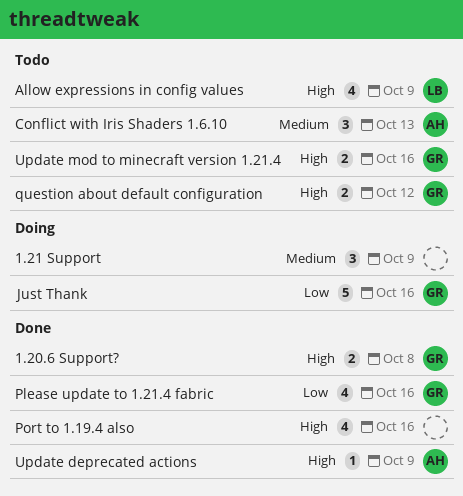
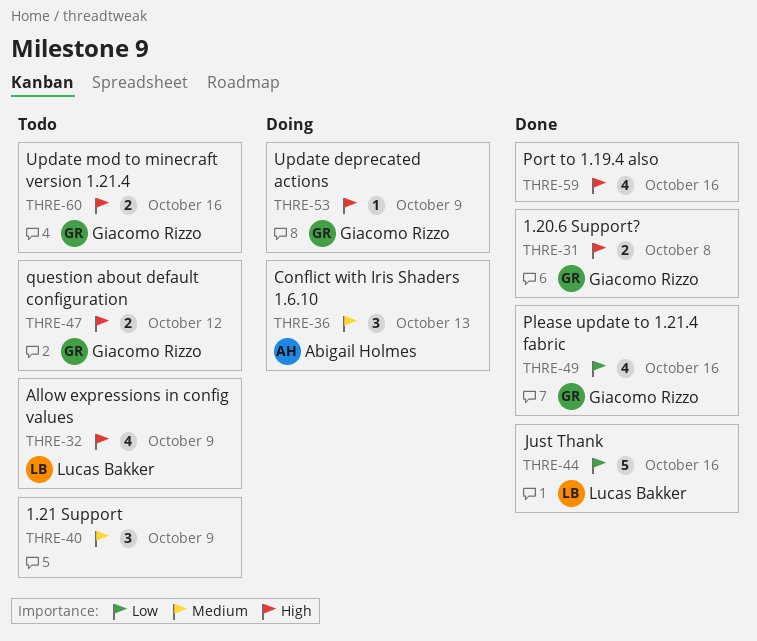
1.21 Support, status: Doing -> Todo
Conflict with Iris Shaders 1.6.10, status: Todo -> Doing
Just Thank, status: Doing -> Done
Just Thank, owner: Giacomo Rizzo -> Lucas Bakker
Update deprecated actions, status: Done -> Doing
Update deprecated actions, owner: Abigail Holmes -> Giacomo Rizzo

